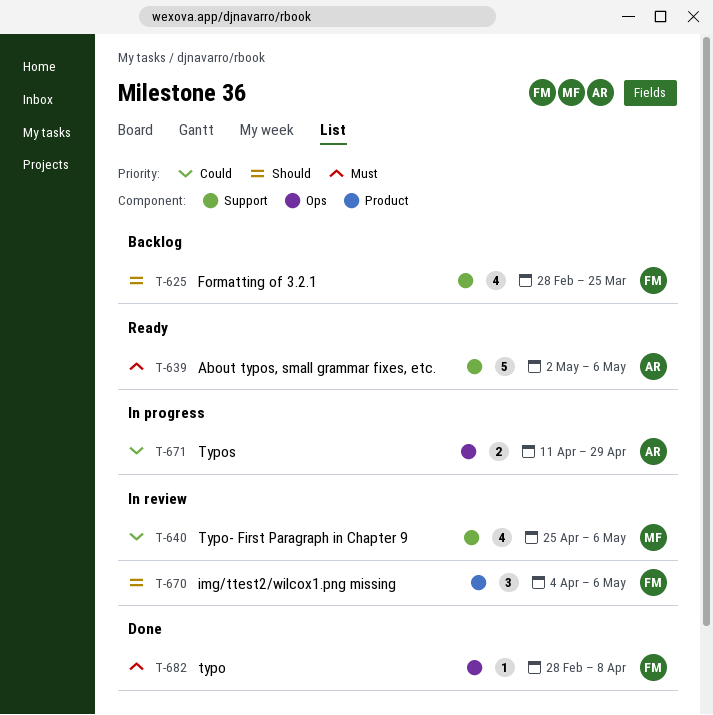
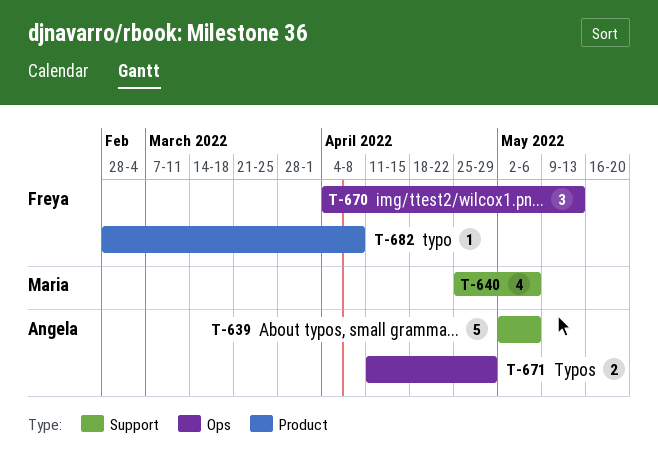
T-625: present -> none
T-670, label: Product -> Ops
T-670, due: May 6 -> May 13
T-682, label: Ops -> Product

